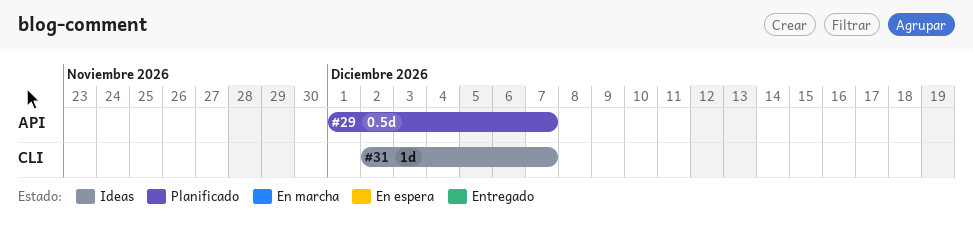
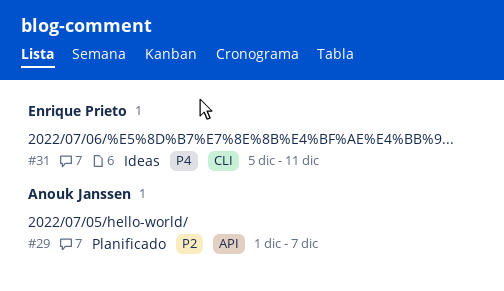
#31, start: Dec 2 -> Dec 5
#31, due: Dec 7 -> Dec 11

